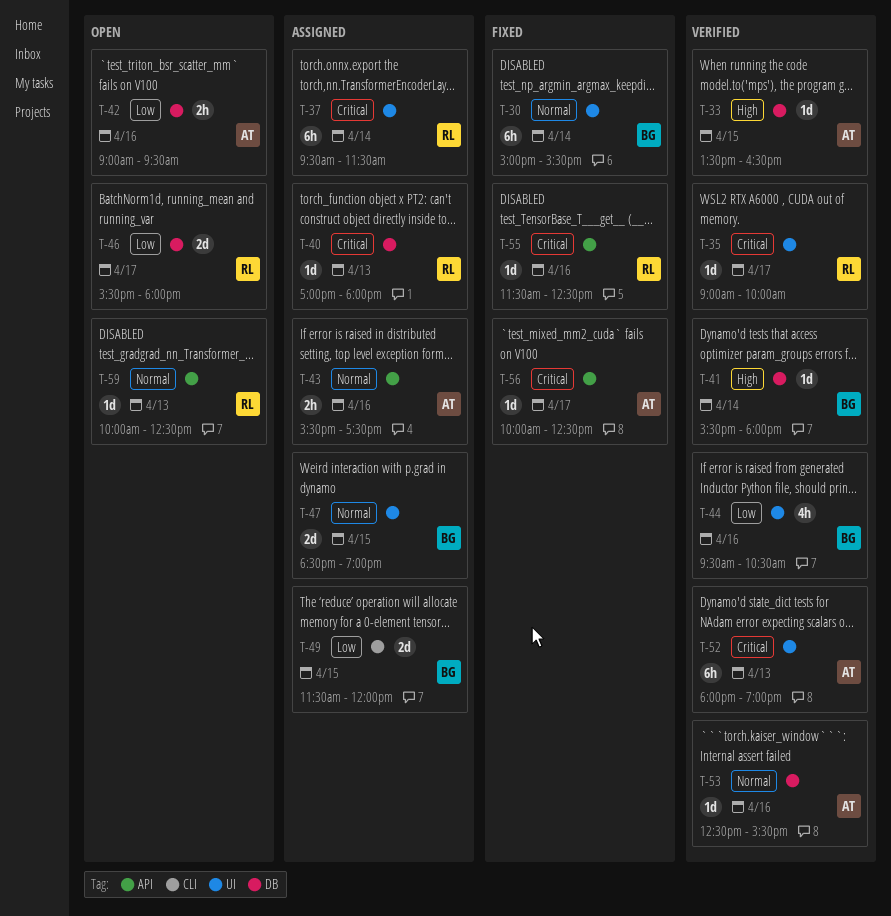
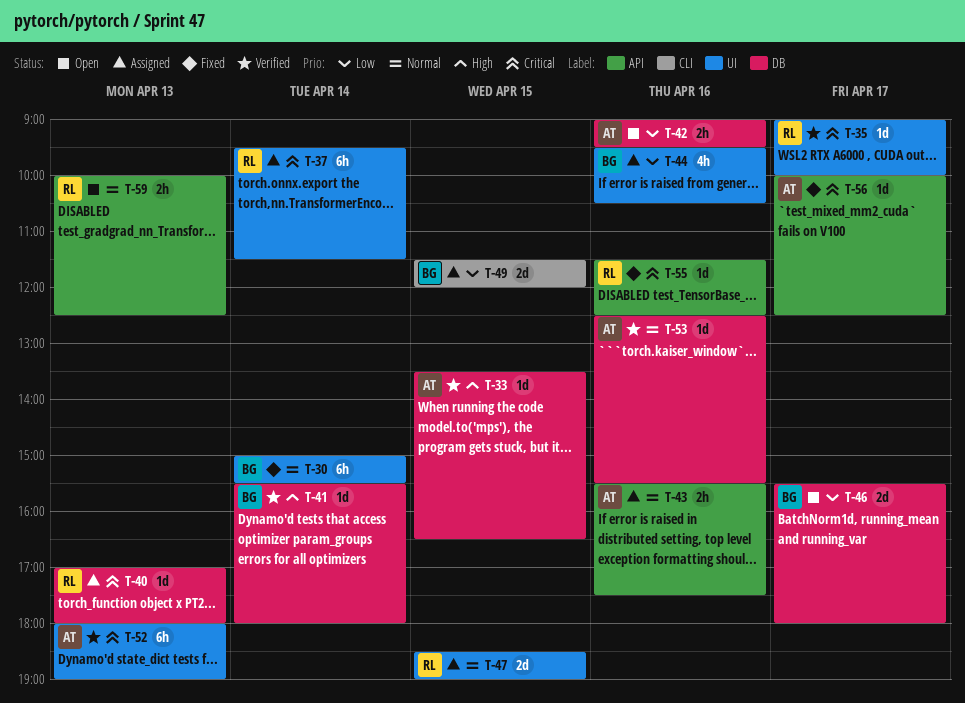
T-44, status: Verified -> Assigned
T-46, owner: RL -> BG
T-47, owner: BG -> RL
T-59, estimate: 1d -> 2h

